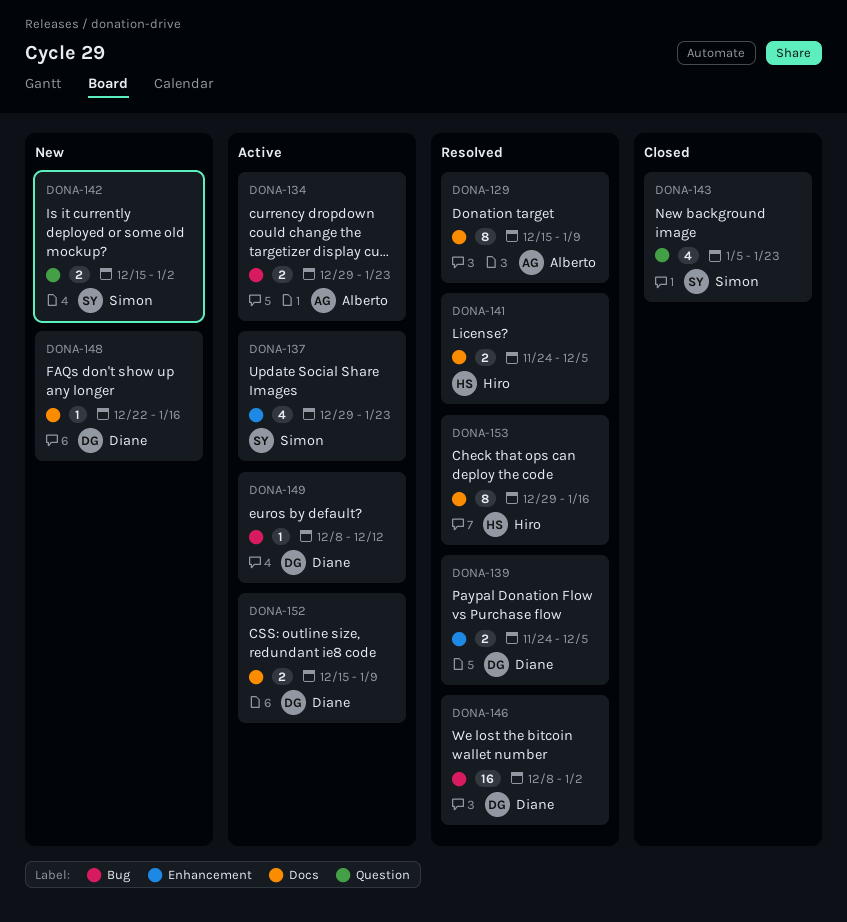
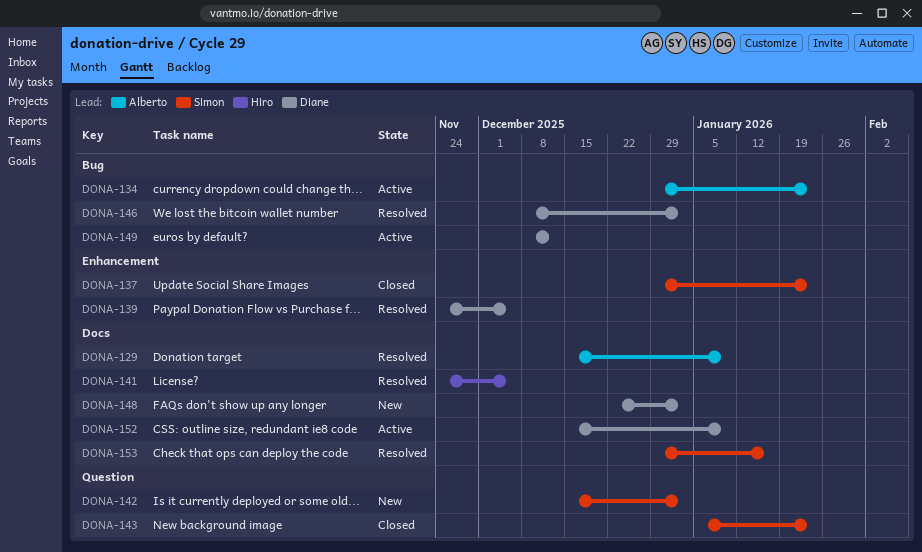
DONA-137, status: Active -> Closed
DONA-148, due: Jan 16 -> Jan 2
DONA-153, owner: Hiro -> Simon

